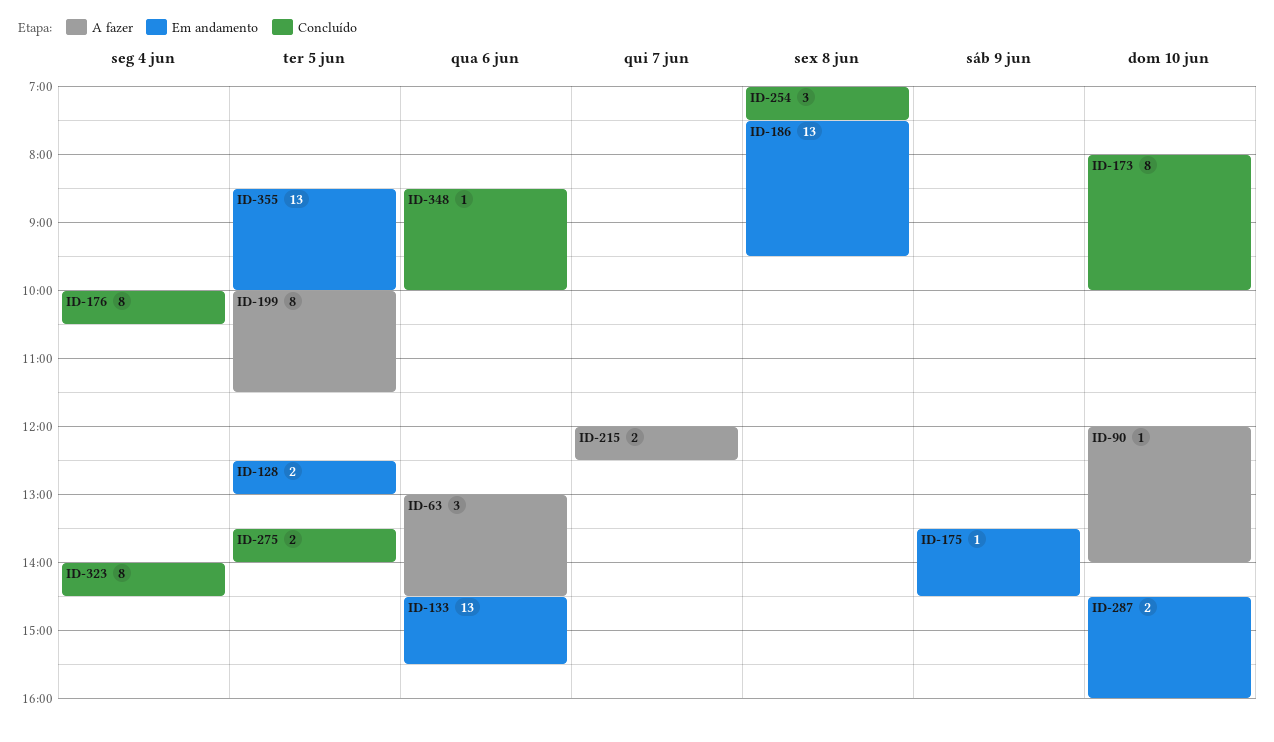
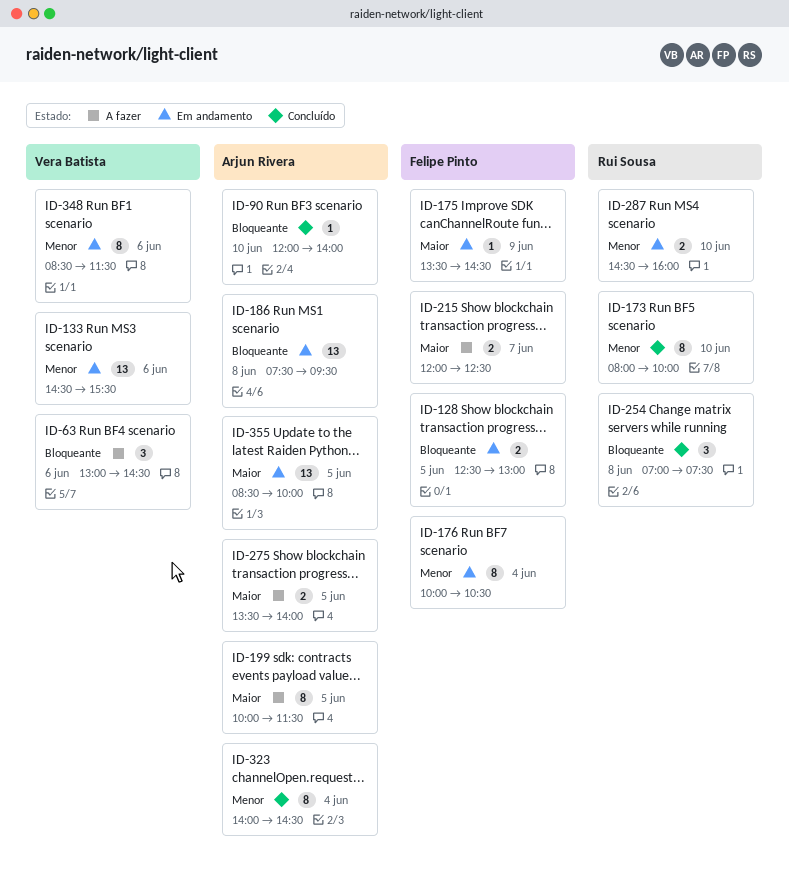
ID-90, status: A fazer -> Concluído
ID-176, status: Concluído -> Em andamento
ID-275, status: Concluído -> A fazer
ID-348, status: Concluído -> Em andamento
ID-348, estimate: 1 -> 8
ID-348, ends: 10:00 -> 11:30

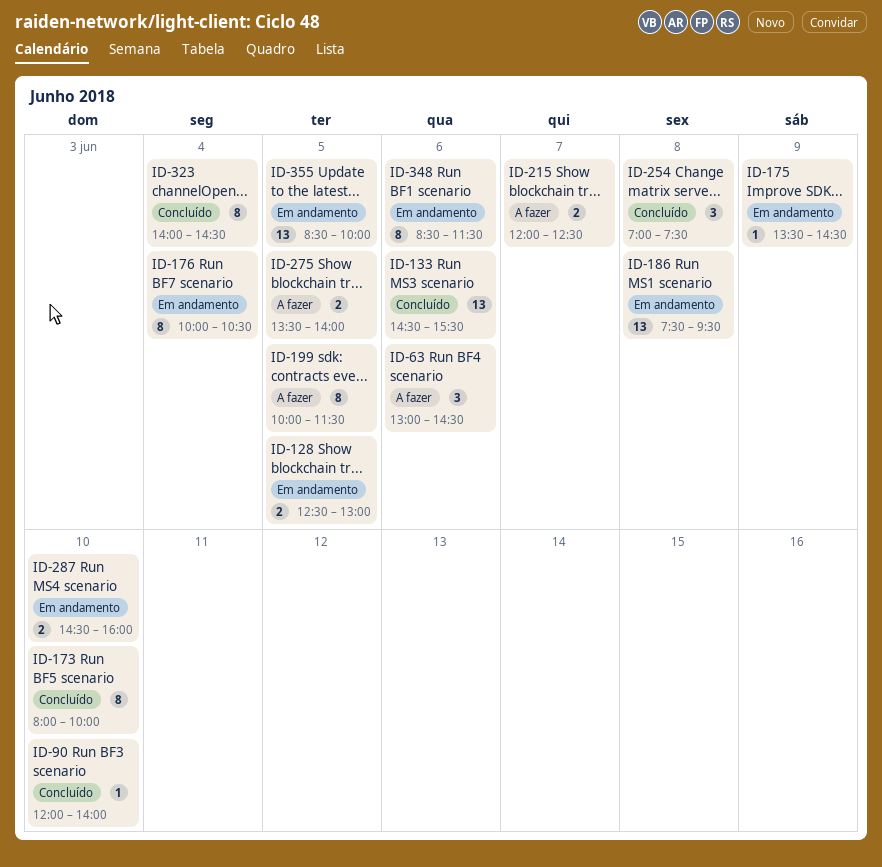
ID-133, status: Em andamento -> Concluído

